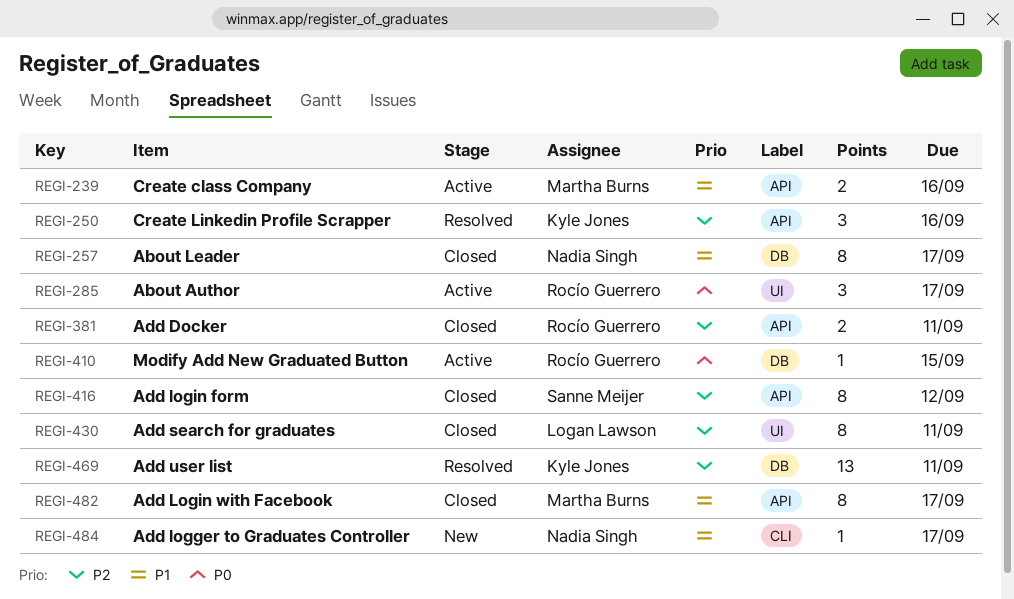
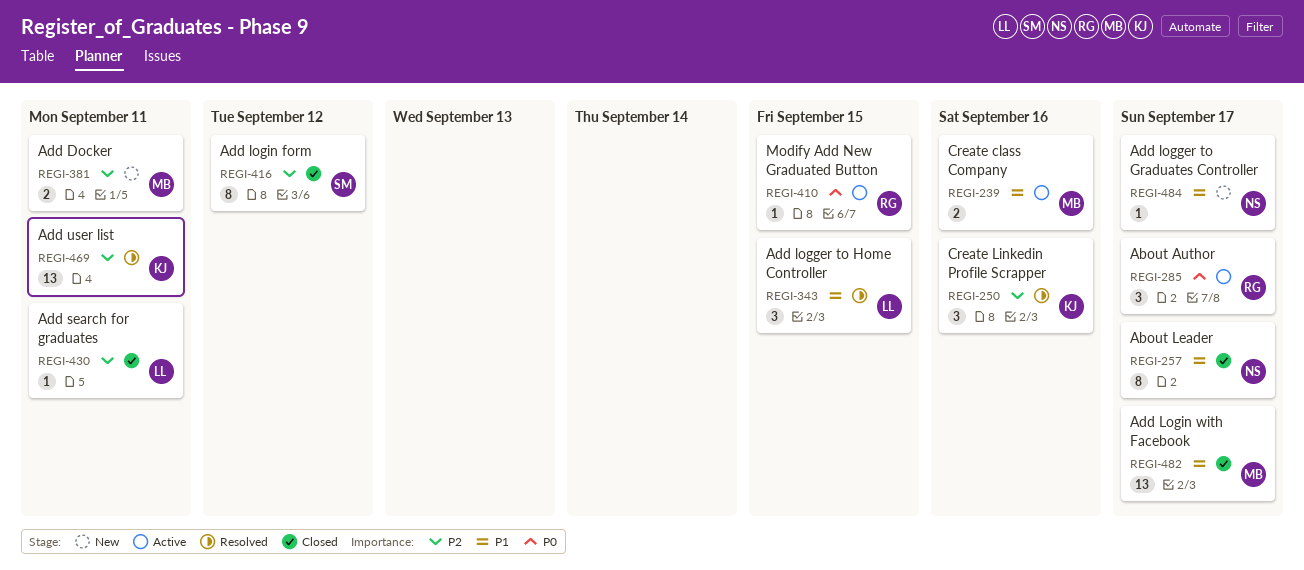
REGI-343: none -> present
REGI-381, status: Closed -> New
REGI-381, owner: Rocío Guerrero -> Martha Burns
REGI-430, estimate: 8 -> 1
REGI-482, estimate: 8 -> 13

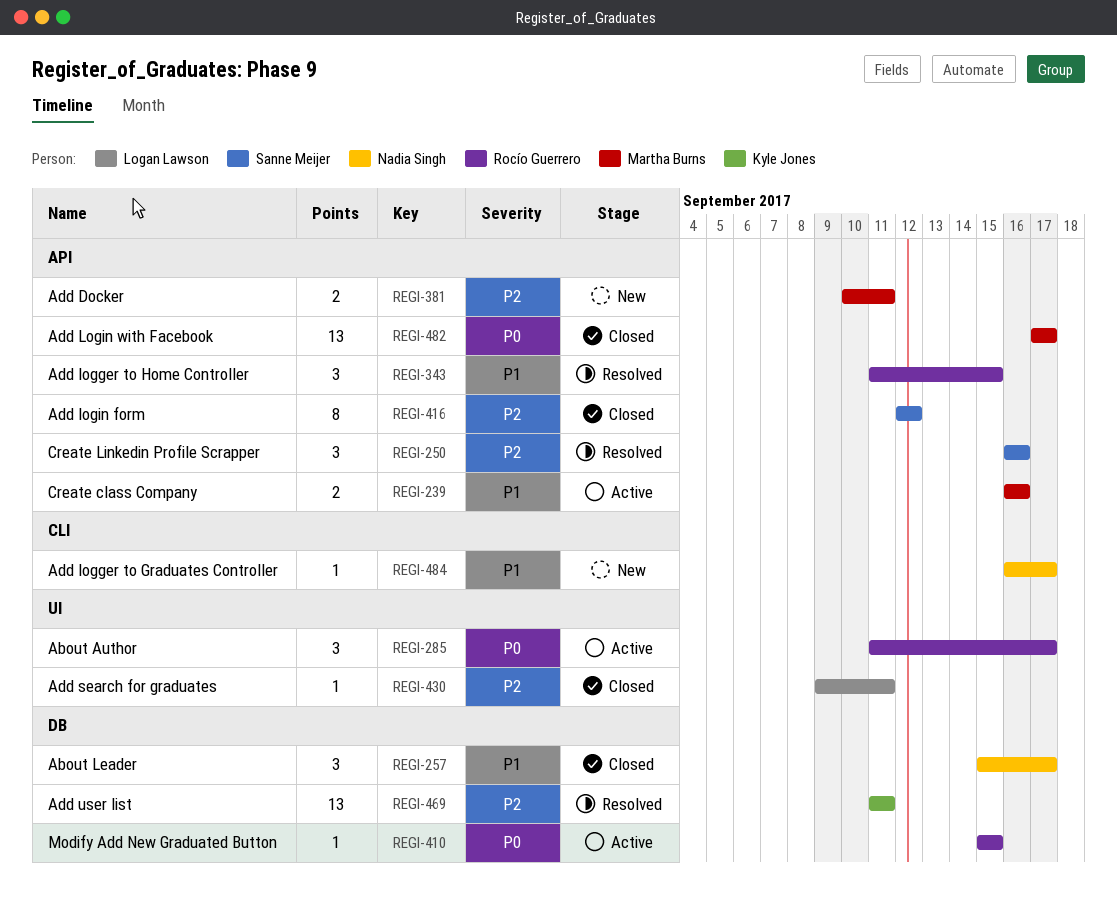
REGI-250, owner: Kyle Jones -> Sanne Meijer
REGI-257, estimate: 8 -> 3
REGI-343, owner: Logan Lawson -> Rocío Guerrero
REGI-482, priority: P1 -> P0

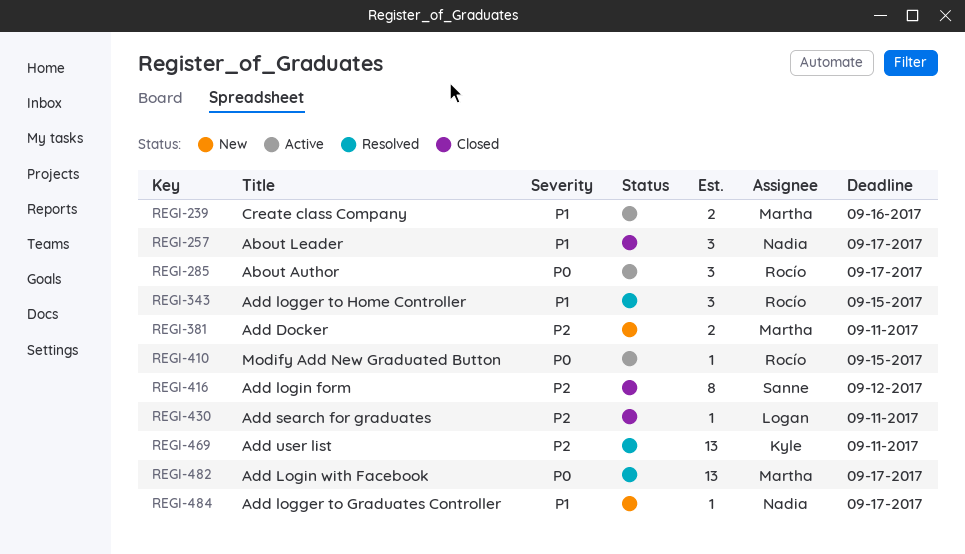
REGI-250: present -> none
REGI-482, status: Closed -> Resolved

